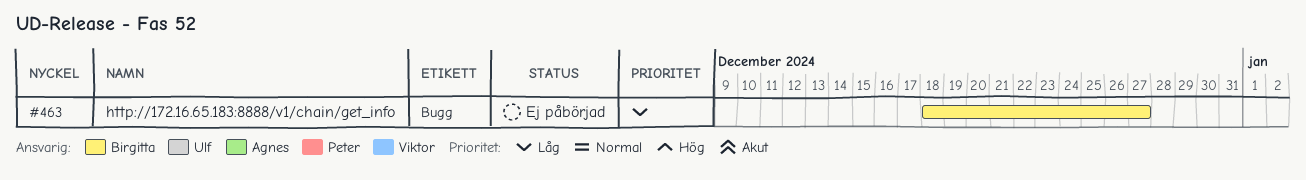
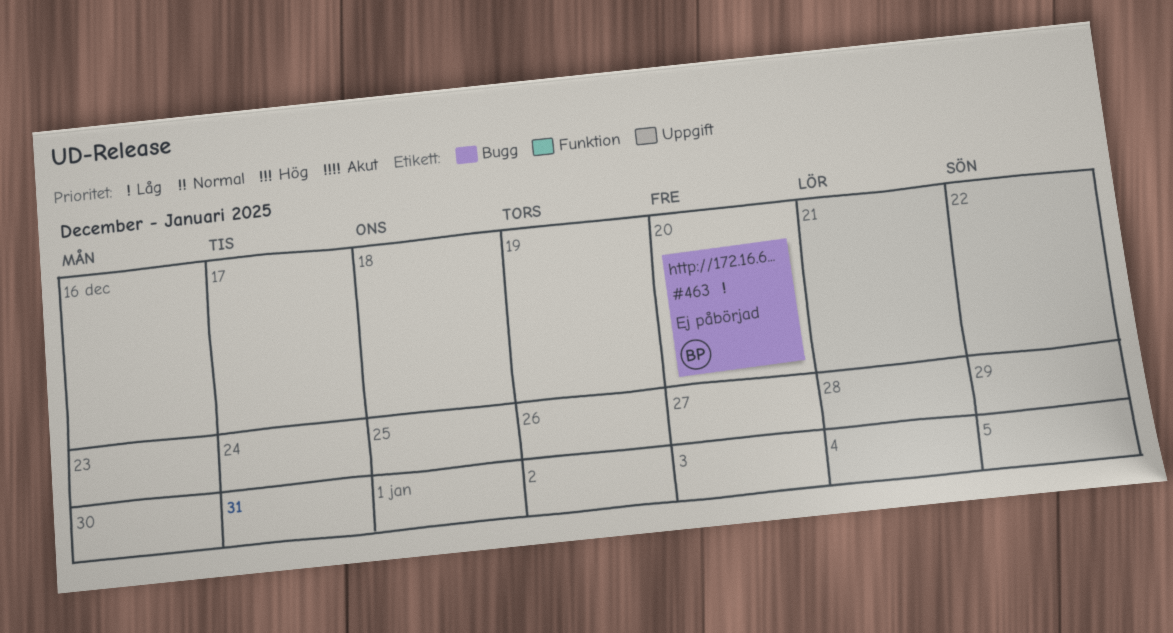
#463, due: Dec 27 -> Dec 20

